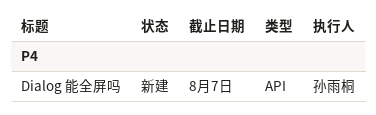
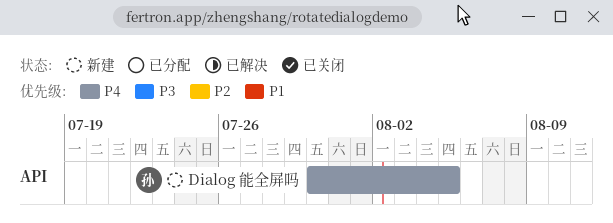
Dialog 能全屏吗, due: Aug 7 -> Aug 5

